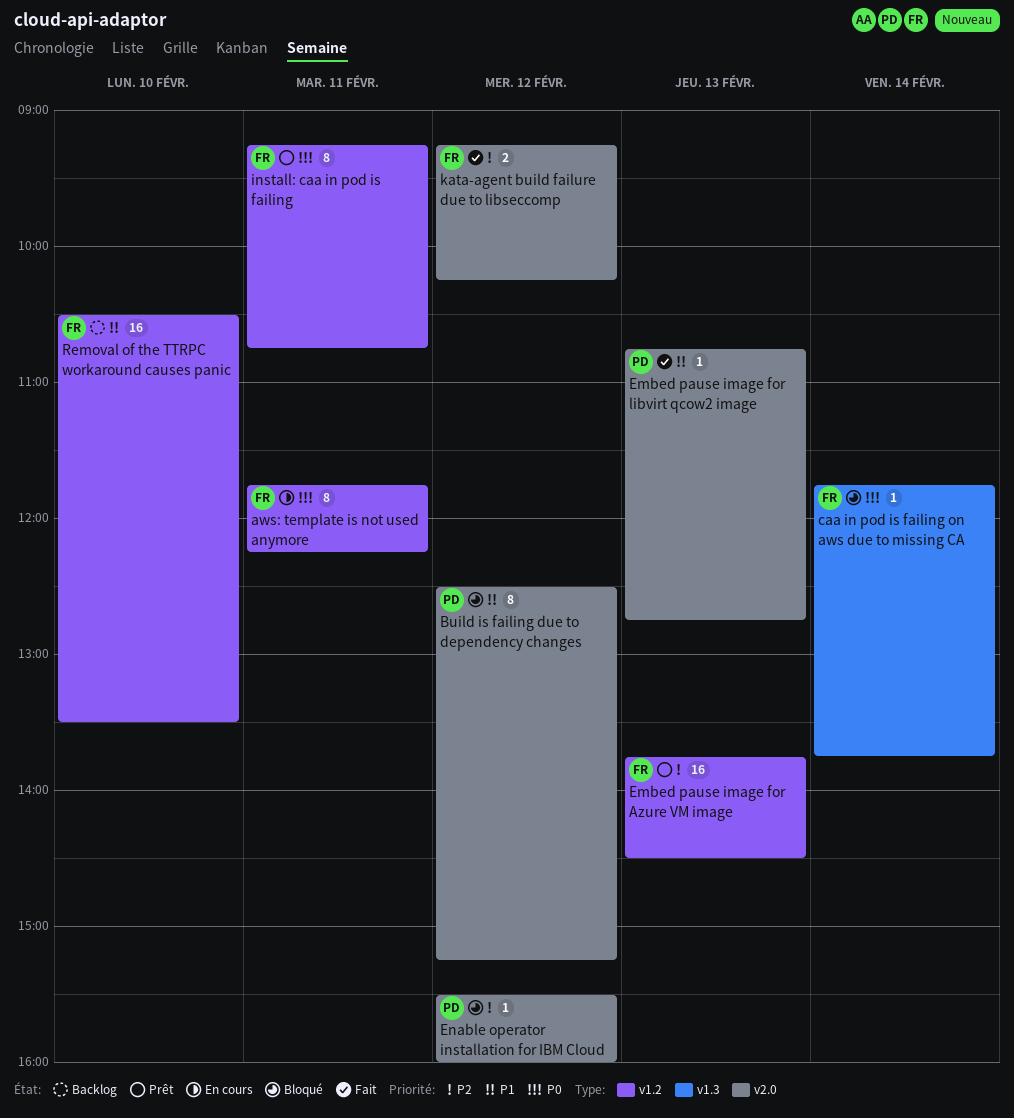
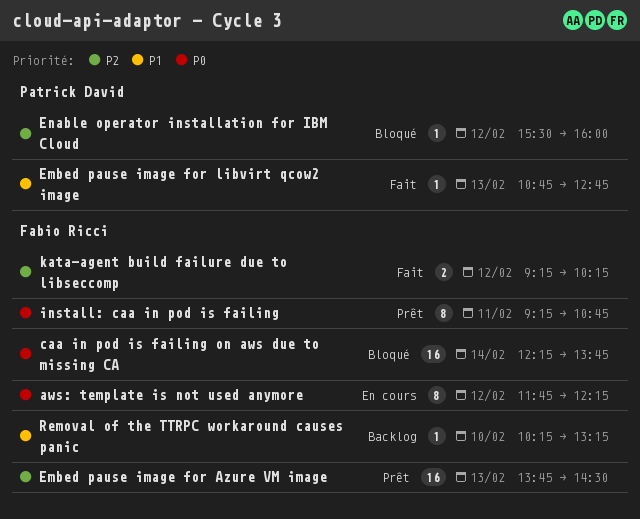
aws: template is not used anymore, day: Feb 11 -> Feb 12
Build is failing due to dependency changes: present -> none
caa in pod is failing on aws due to missing CA, estimate: 1 -> 16
caa in pod is failing on aws due to missing CA, begins: 11:45 -> 12:15
Removal of the TTRPC workaround causes panic, estimate: 16 -> 1
Removal of the TTRPC workaround causes panic, begins: 10:30 -> 10:15
Removal of the TTRPC workaround causes panic, ends: 13:30 -> 13:15

